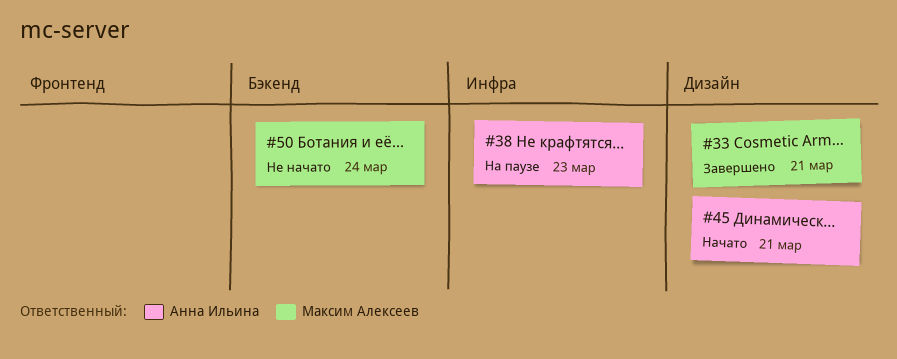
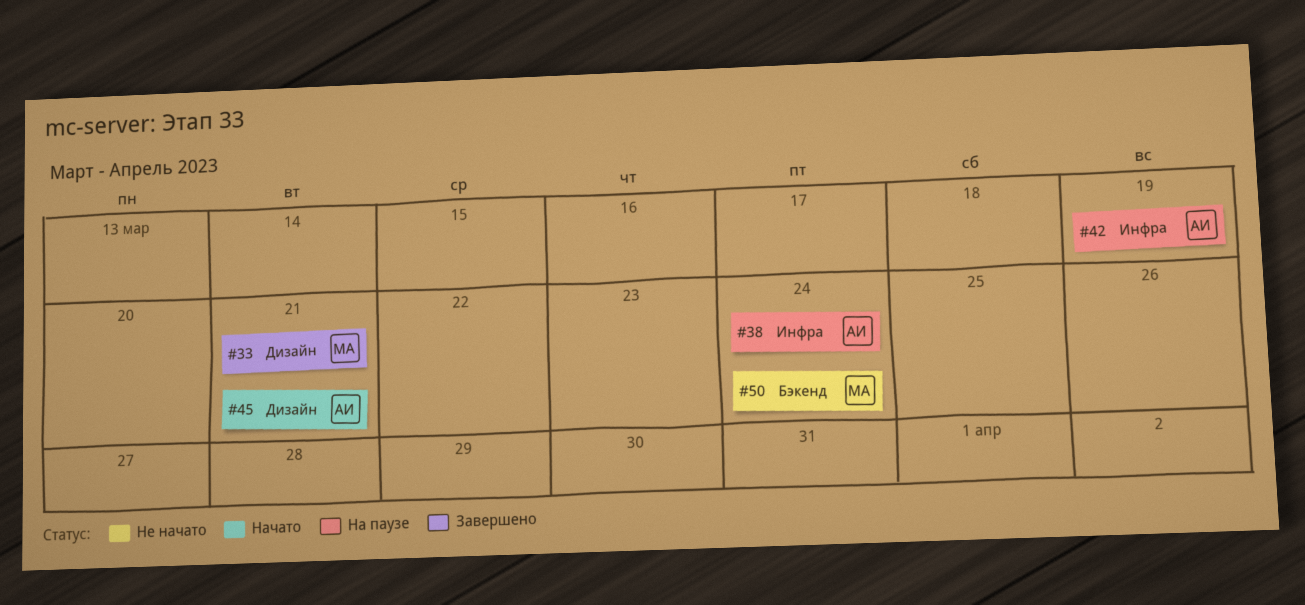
#38, due: Mar 23 -> Mar 24
#42: none -> present

